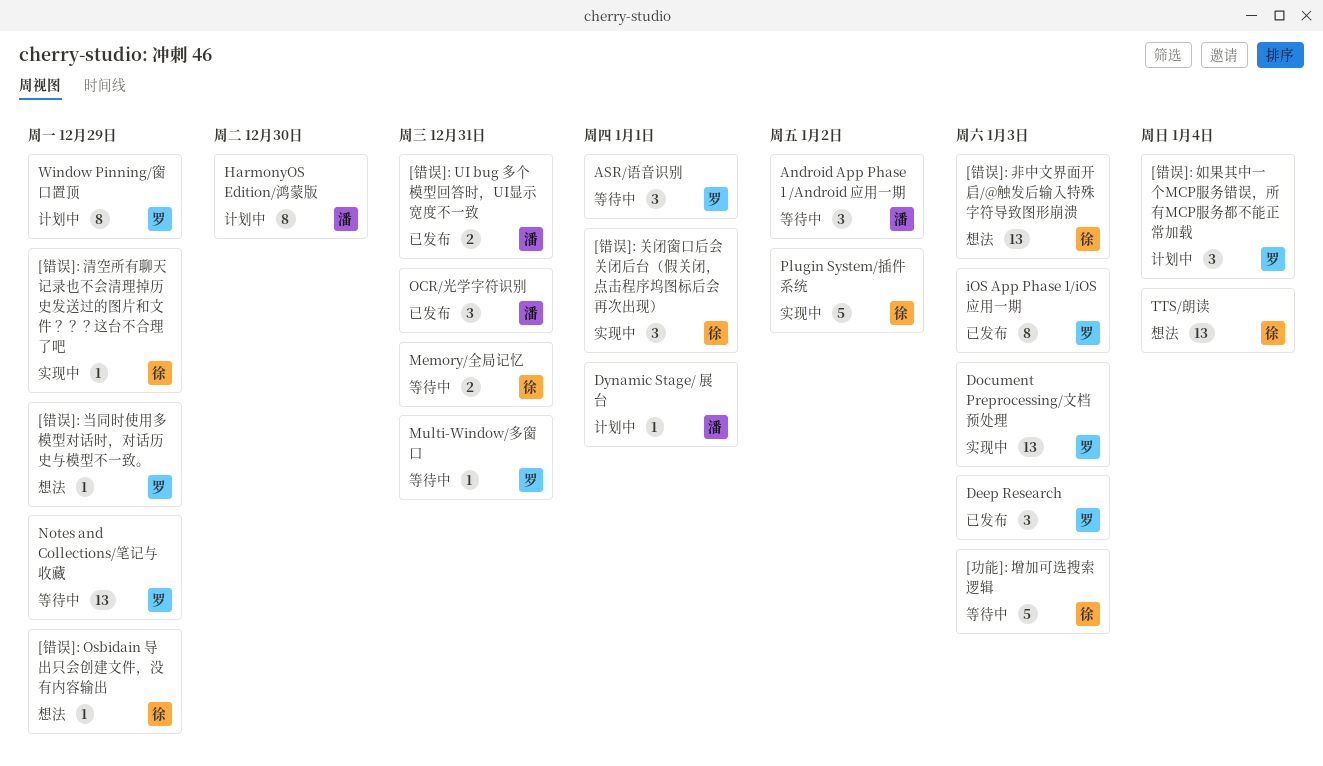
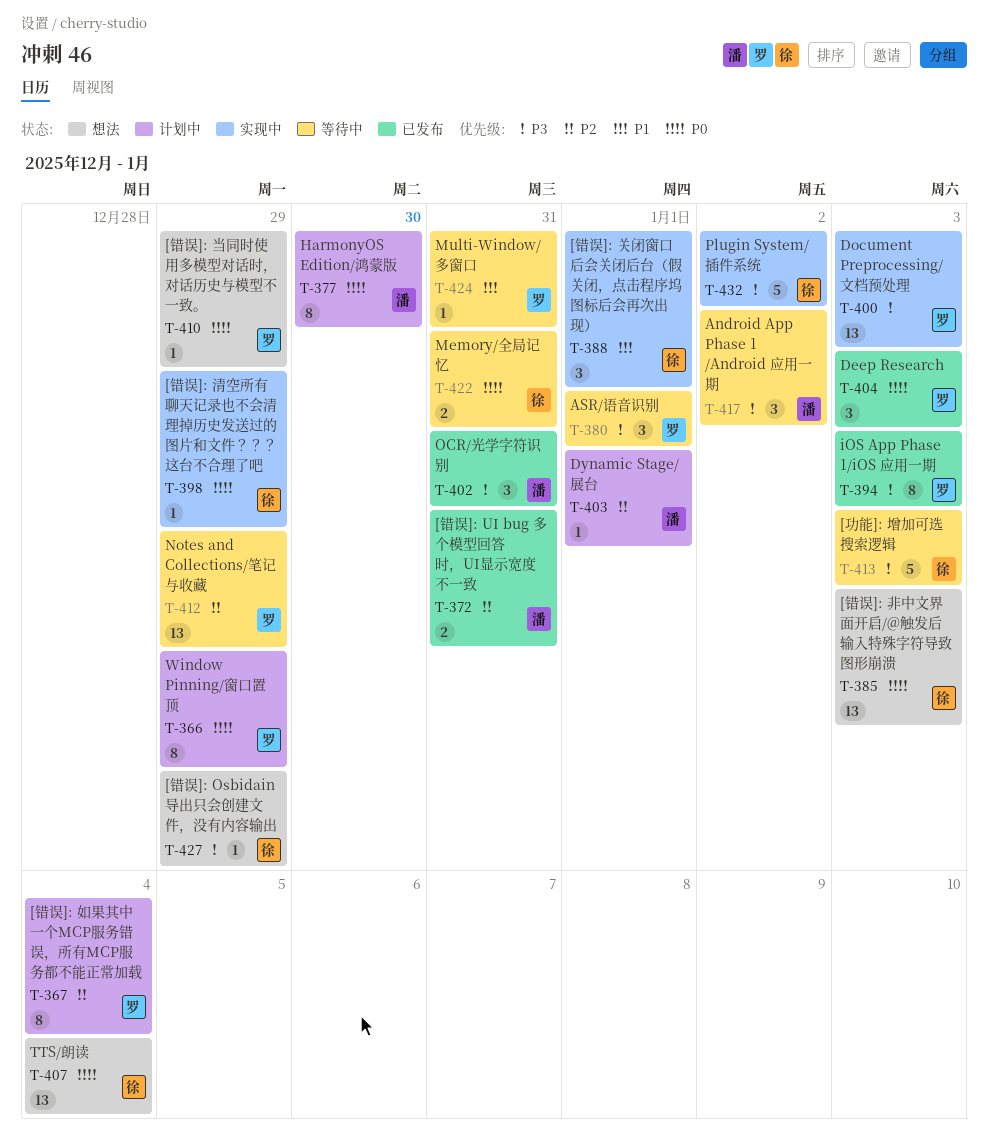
[错误]: 如果其中一个MCP服务错误，所有MCP服务都不能正常加载, estimate: 3 -> 8

